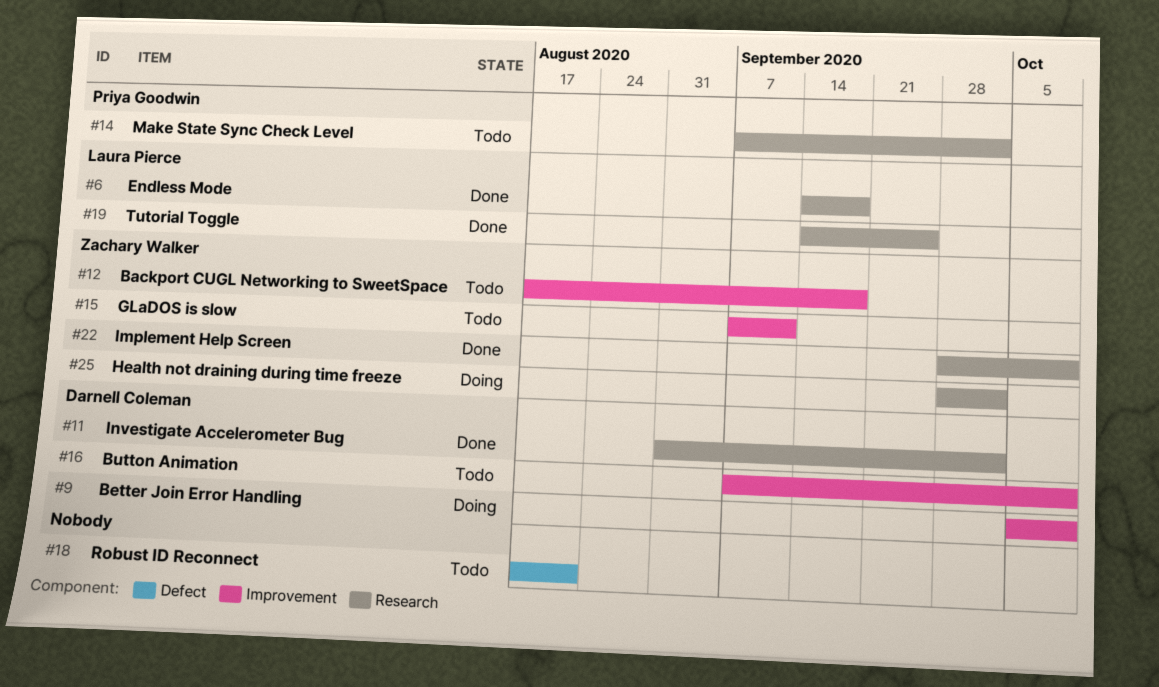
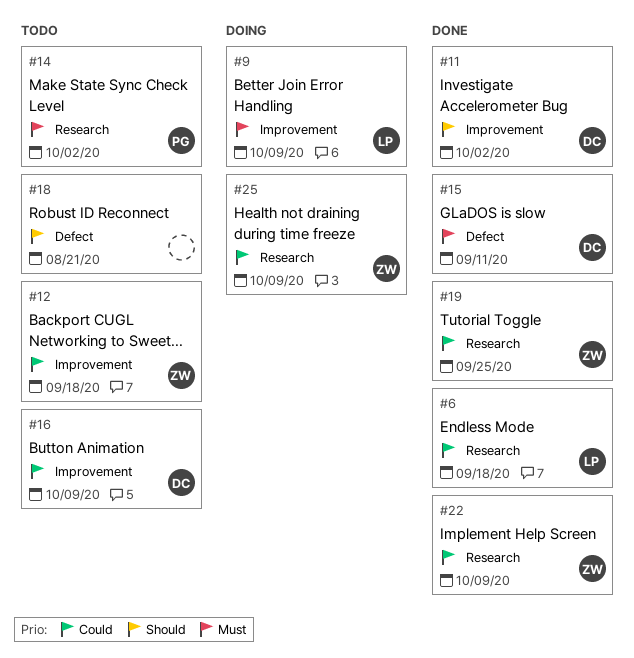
#9, owner: Darnell Coleman -> Laura Pierce
#11, label: Research -> Improvement
#15, status: Todo -> Done
#15, owner: Zachary Walker -> Darnell Coleman
#15, label: Improvement -> Defect
#19, owner: Laura Pierce -> Zachary Walker
#25, due: Oct 2 -> Oct 9

